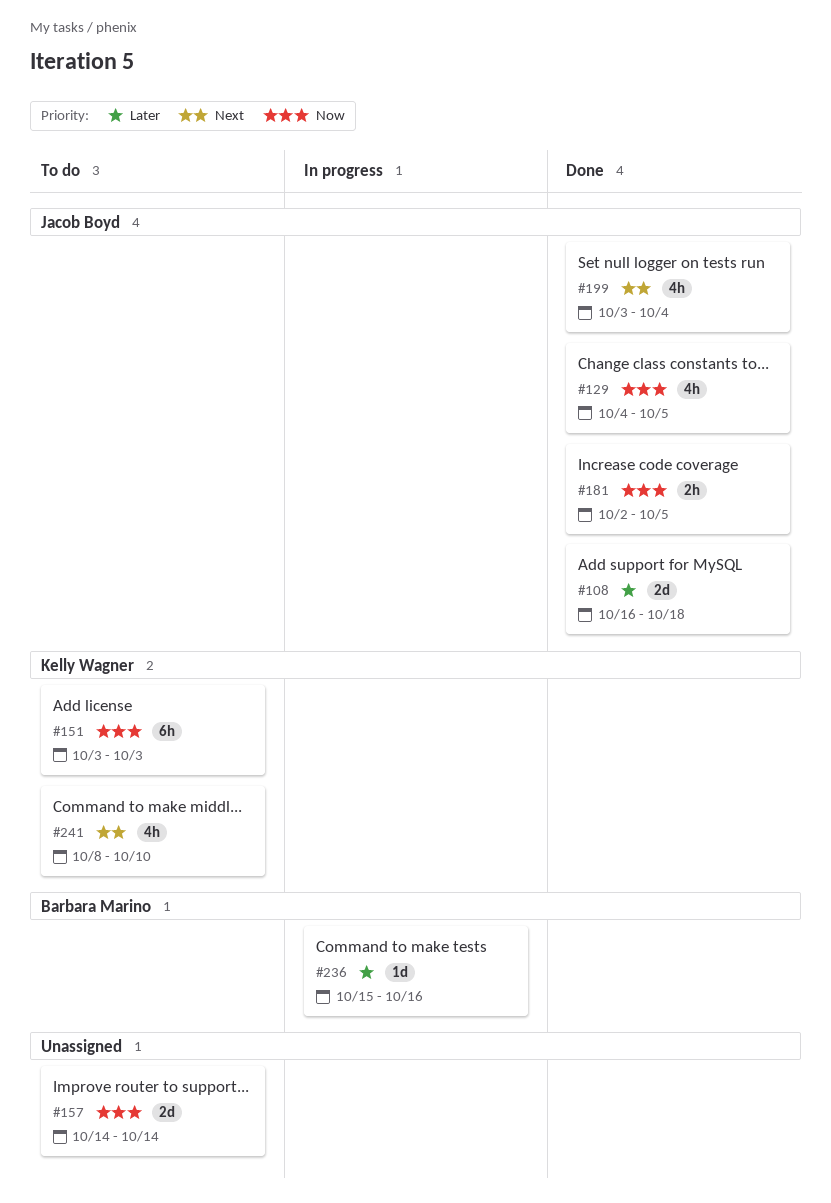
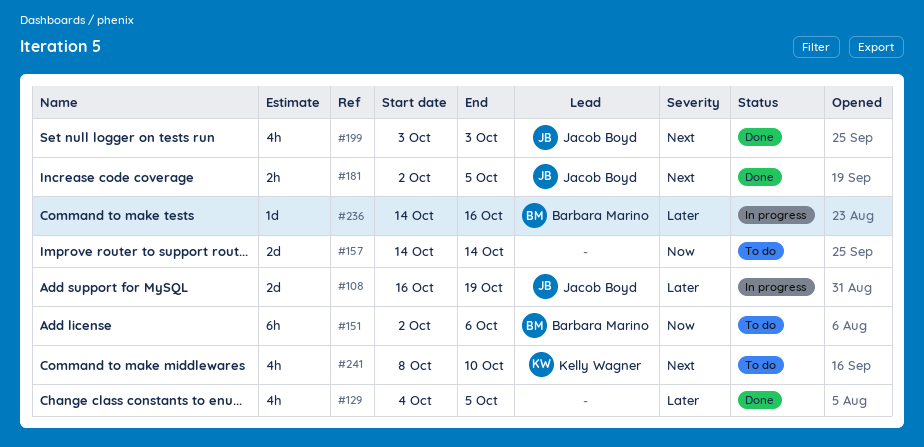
#108, status: Done -> In progress
#108, due: Oct 18 -> Oct 19
#129, owner: Jacob Boyd -> none
#129, priority: Now -> Later
#151, owner: Kelly Wagner -> Barbara Marino
#151, start: Oct 3 -> Oct 2
#151, due: Oct 3 -> Oct 6
#181, priority: Now -> Next
#199, due: Oct 4 -> Oct 3
#236, start: Oct 15 -> Oct 14

